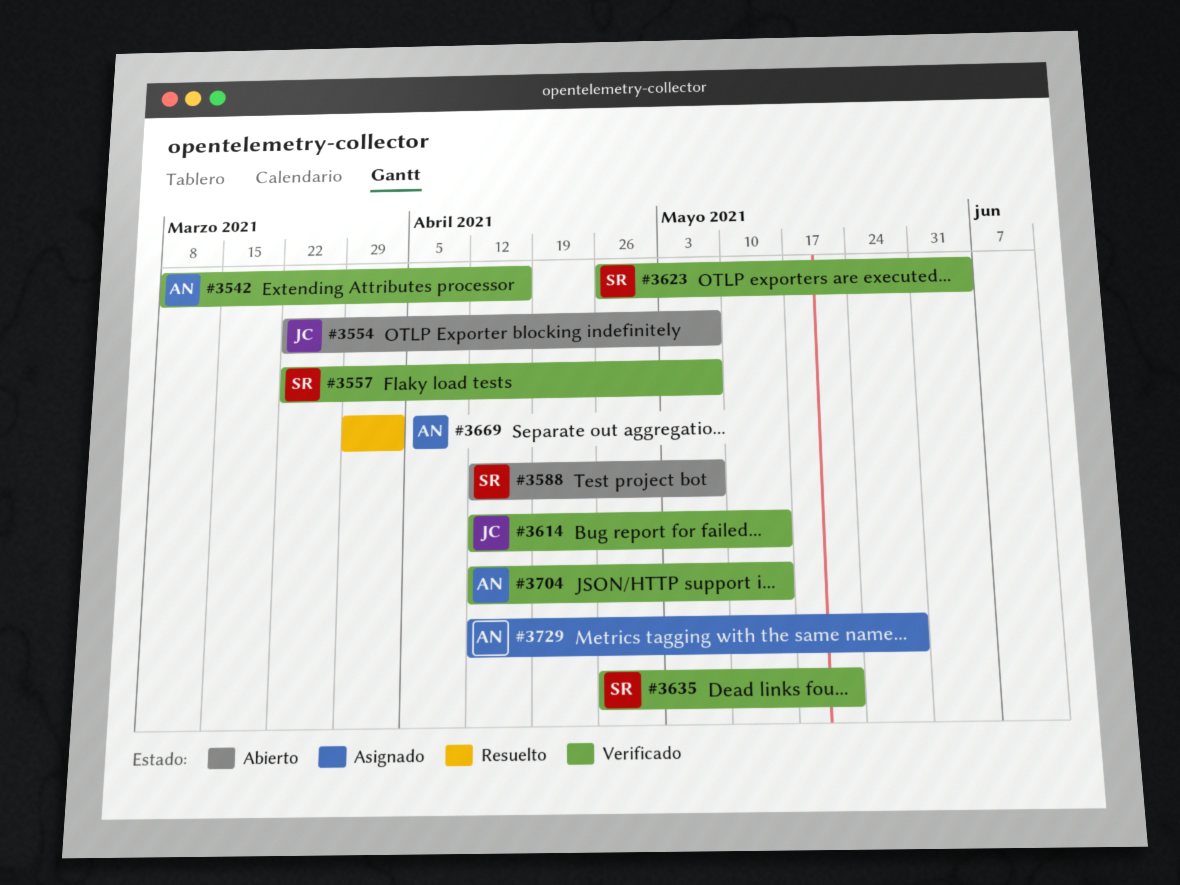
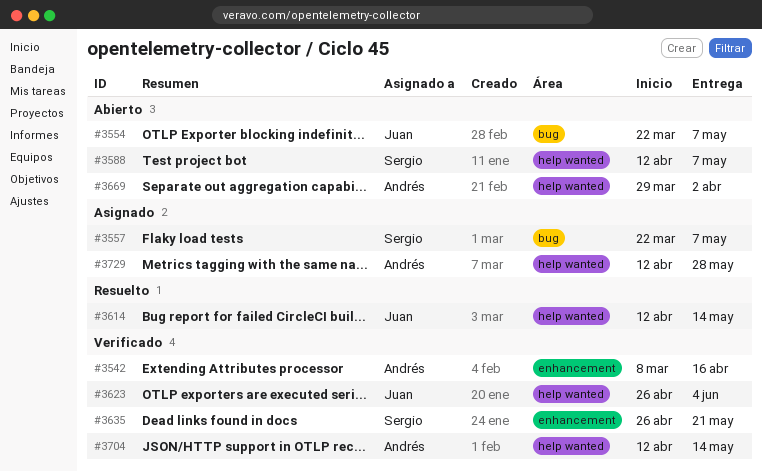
#3557, status: Verificado -> Asignado
#3614, status: Verificado -> Resuelto
#3623, owner: Sergio -> Juan
#3669, status: Resuelto -> Abierto

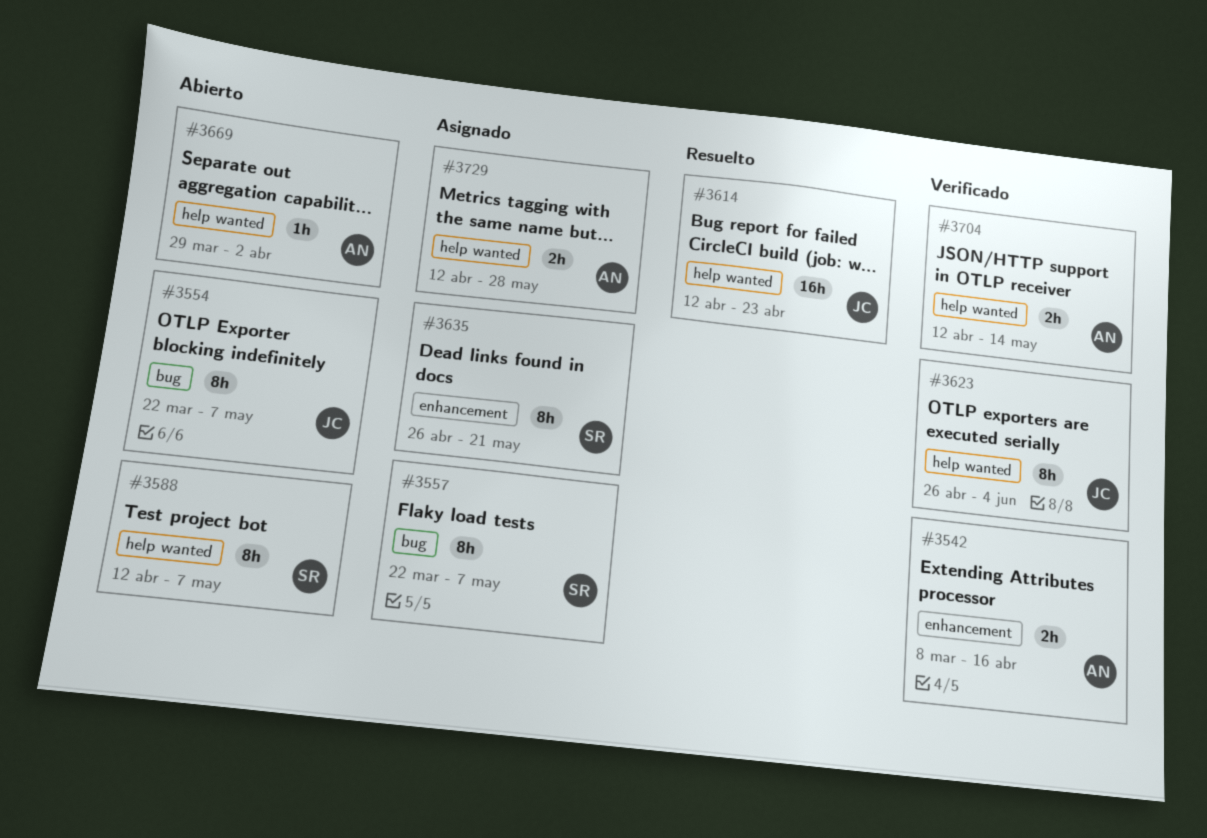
#3614, due: May 14 -> Apr 23
#3635, status: Verificado -> Asignado

